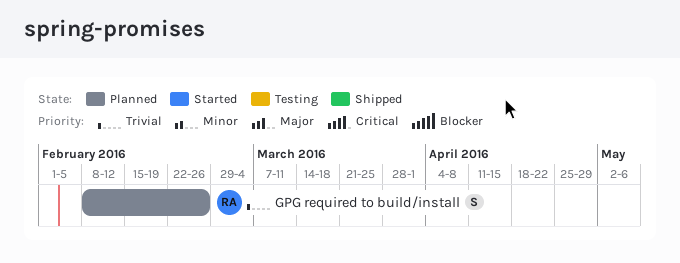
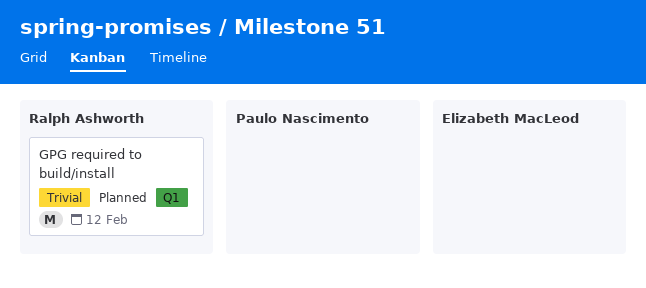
GPG required to build/install, estimate: S -> M
GPG required to build/install, due: Feb 26 -> Feb 12

